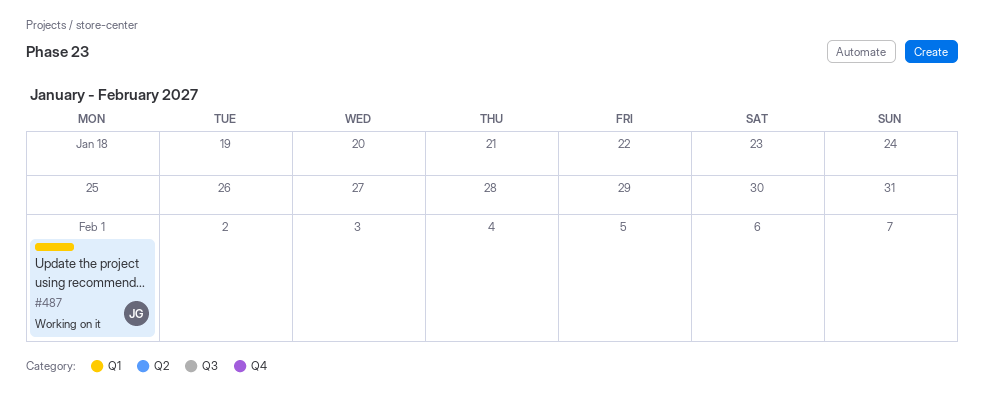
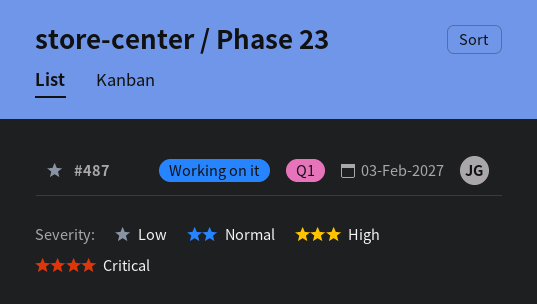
#487, due: Feb 1 -> Feb 3

